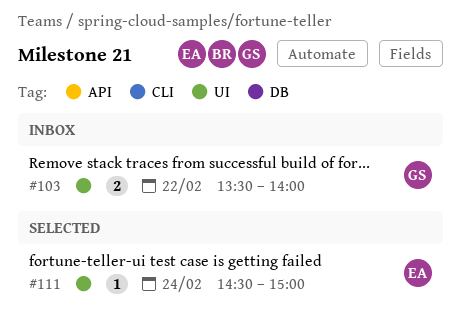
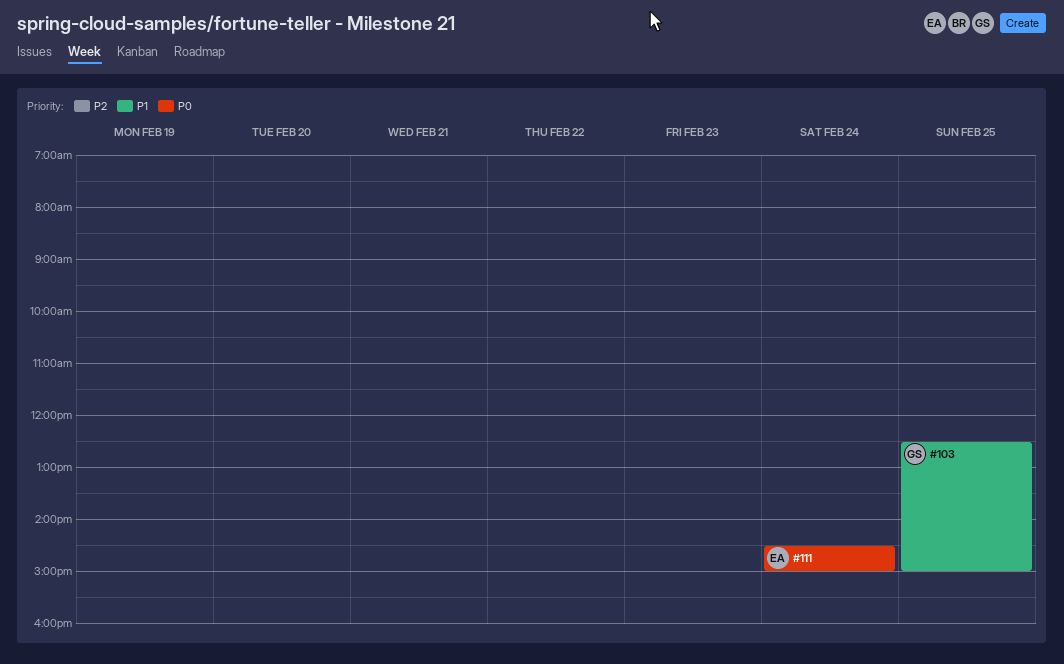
#103, day: Feb 22 -> Feb 25
#103, begins: 13:30 -> 12:30
#103, ends: 14:00 -> 15:00

